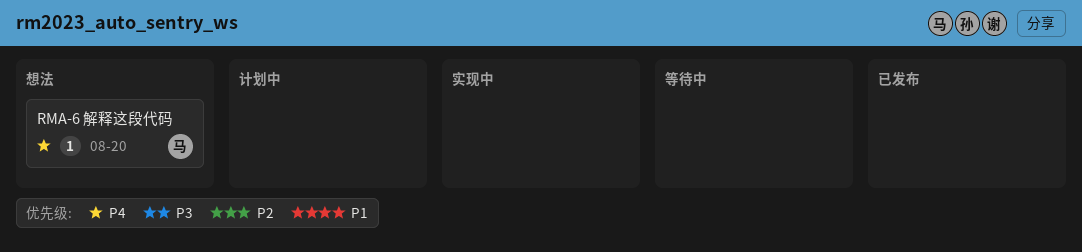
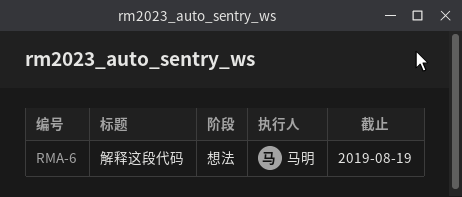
RMA-6, due: Aug 20 -> Aug 19

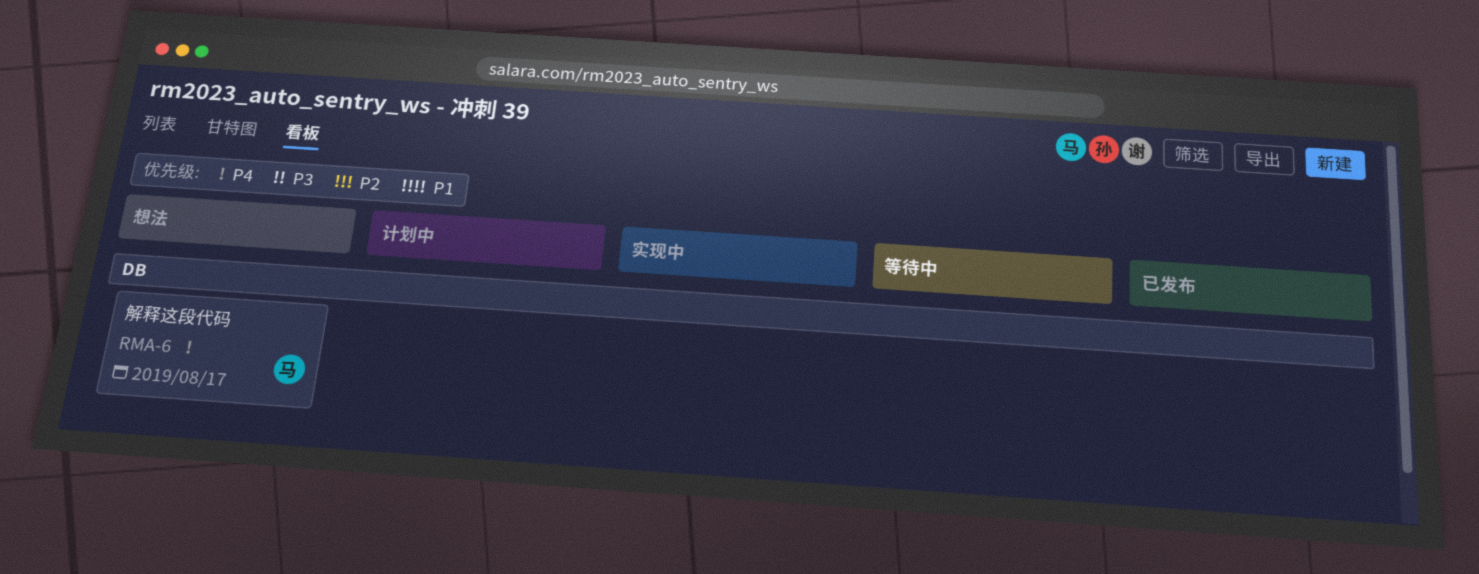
RMA-6, due: Aug 19 -> Aug 17

